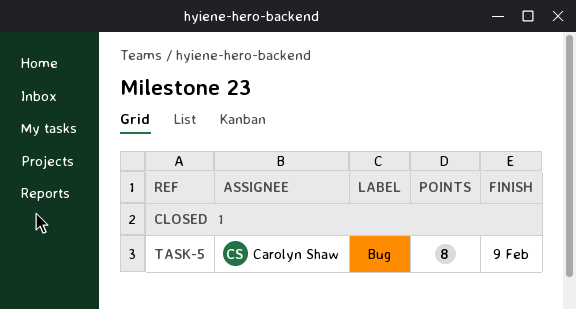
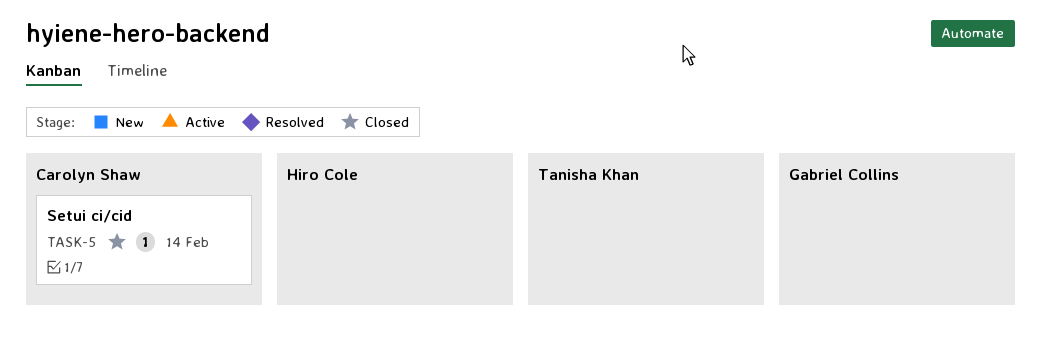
TASK-5, estimate: 8 -> 1
TASK-5, due: Feb 9 -> Feb 14

